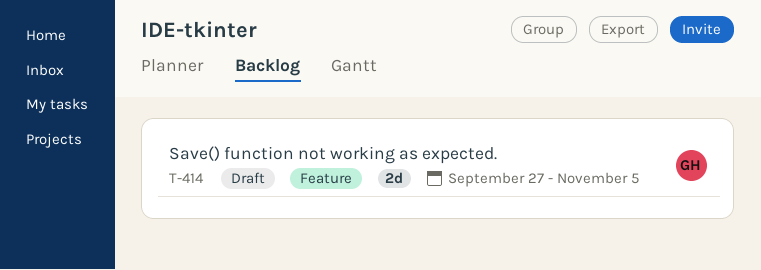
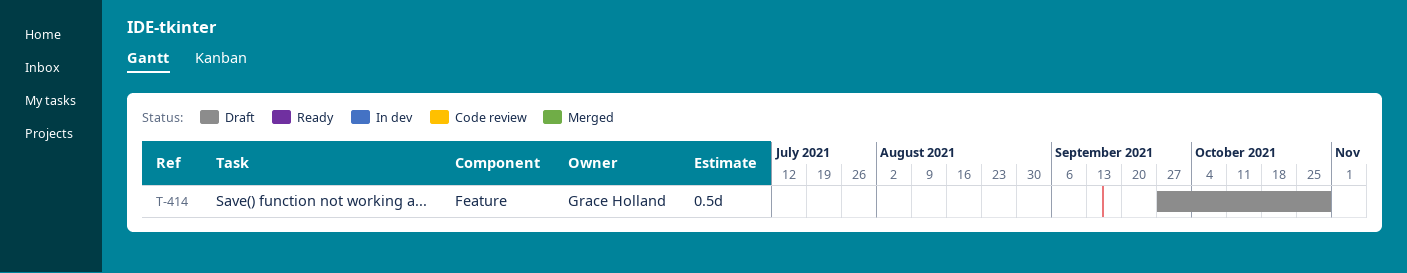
T-414, estimate: 2d -> 0.5d
T-414, due: Nov 5 -> Oct 29

